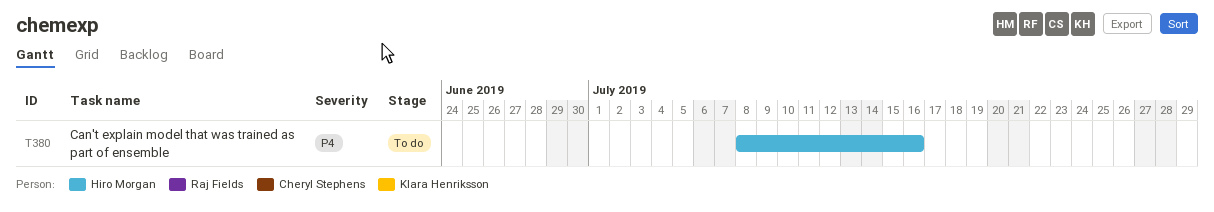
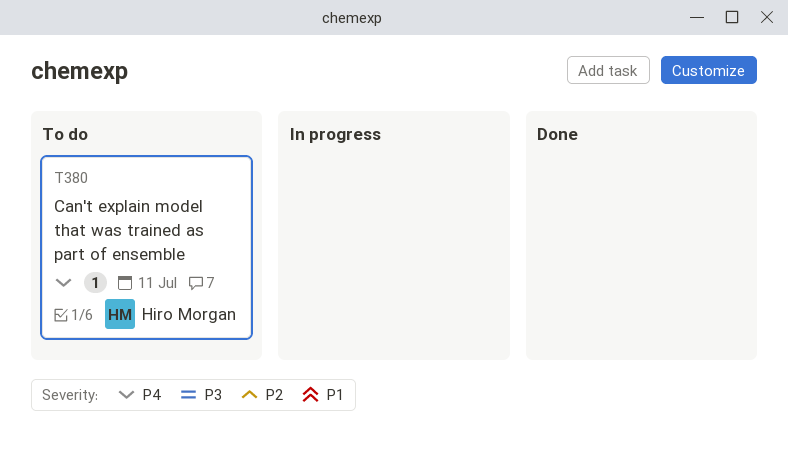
T380, due: Jul 16 -> Jul 11

